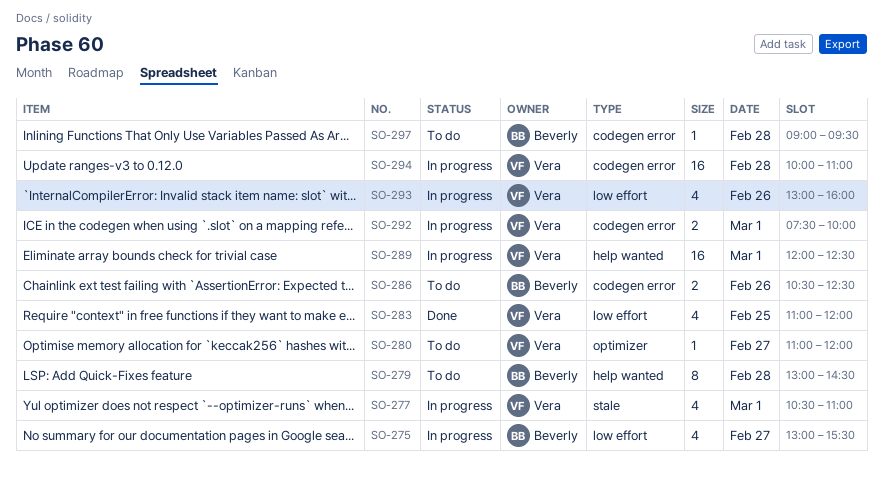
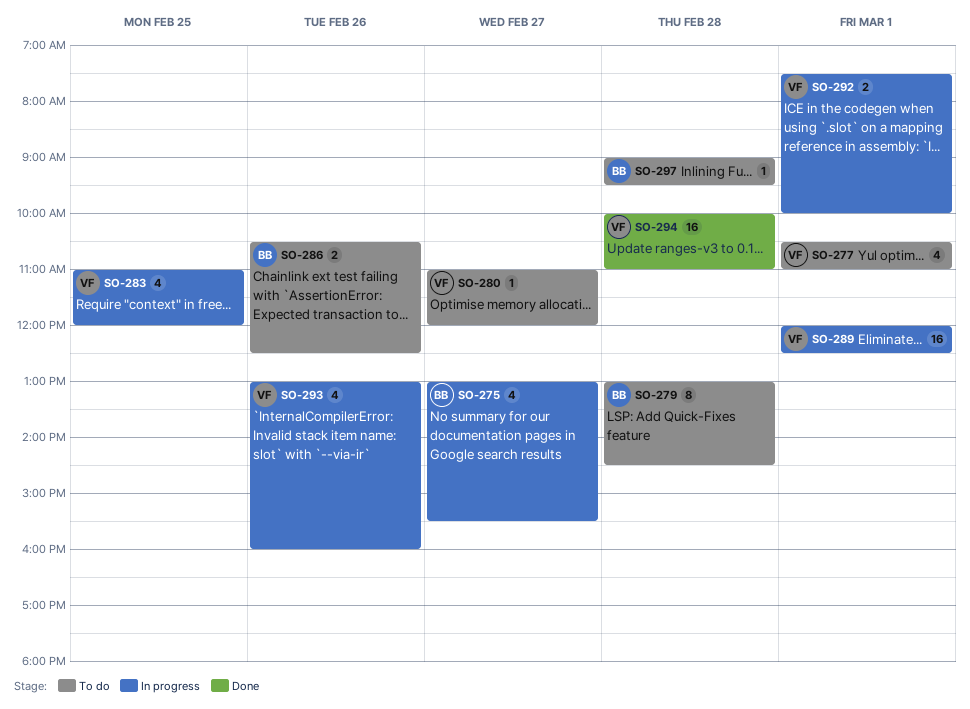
SO-277, status: In progress -> To do
SO-283, status: Done -> In progress
SO-294, status: In progress -> Done

